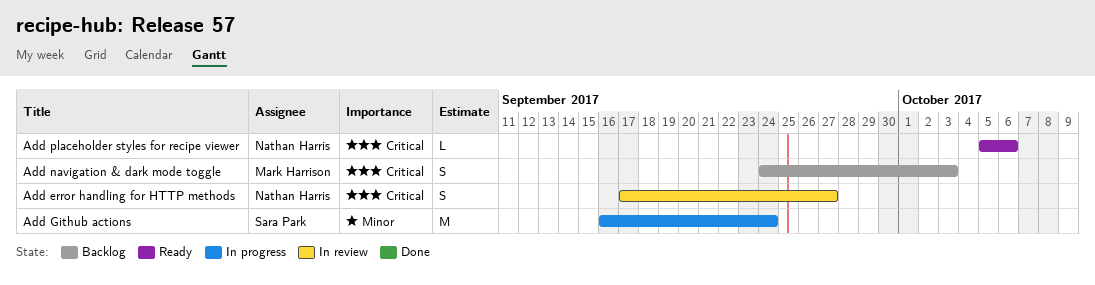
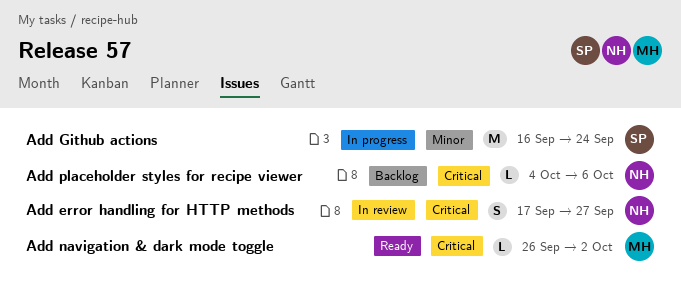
Add navigation & dark mode toggle, status: Backlog -> Ready
Add navigation & dark mode toggle, estimate: S -> L
Add navigation & dark mode toggle, start: Sep 24 -> Sep 26
Add navigation & dark mode toggle, due: Oct 3 -> Oct 2
Add placeholder styles for recipe viewer, status: Ready -> Backlog
Add placeholder styles for recipe viewer, start: Oct 5 -> Oct 4

